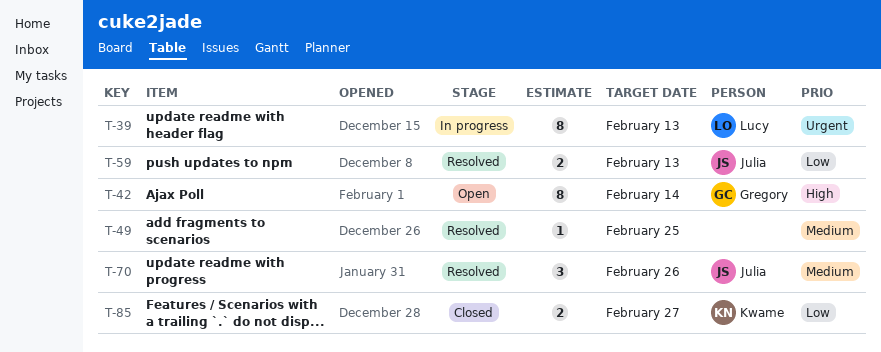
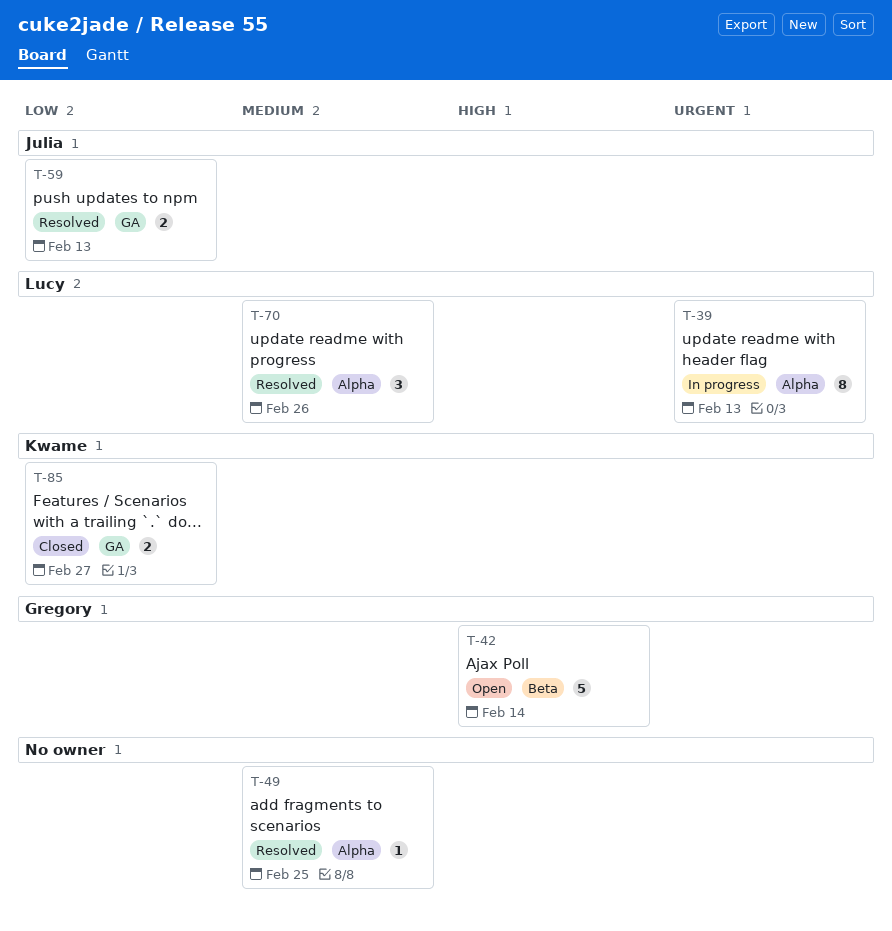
T-42, estimate: 8 -> 5
T-70, owner: Julia -> Lucy

